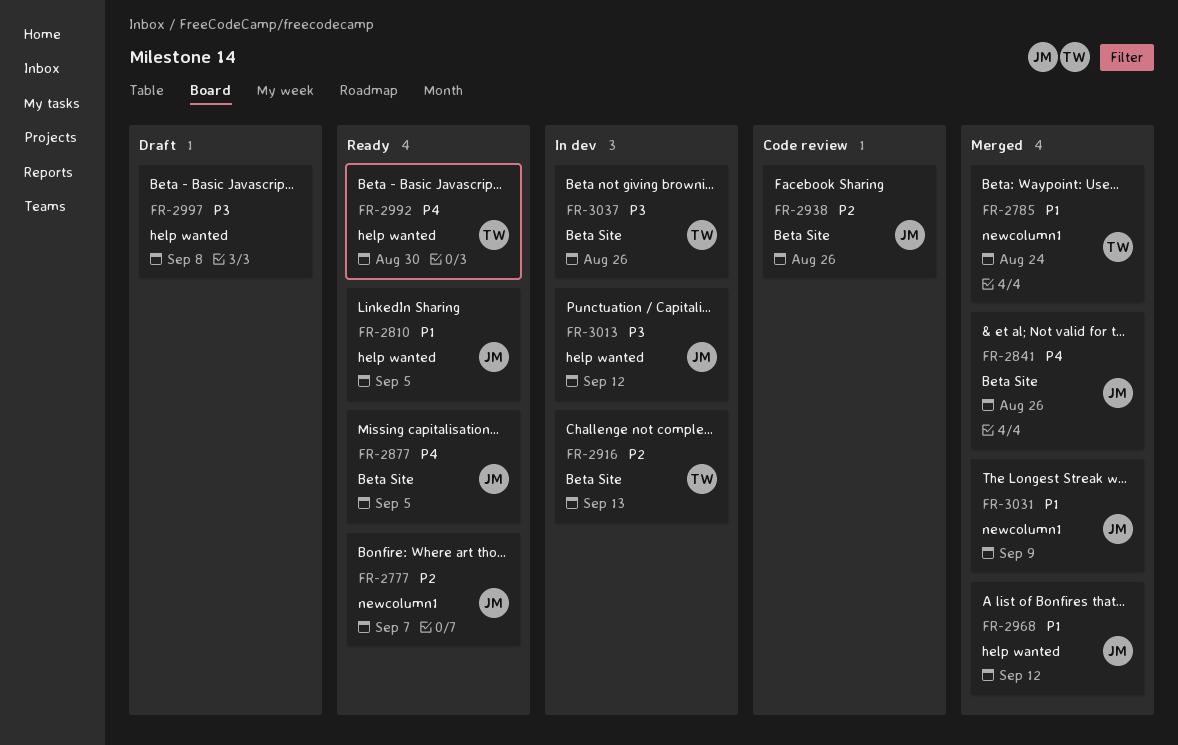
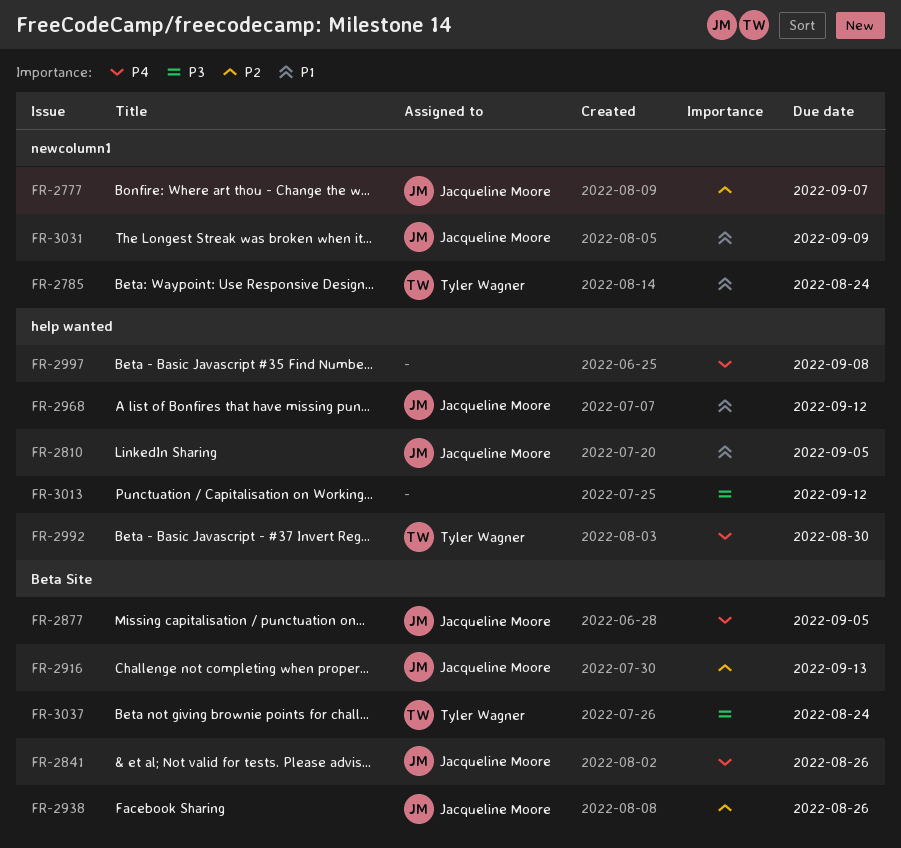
FR-2916, owner: Tyler Wagner -> Jacqueline Moore
FR-2997, priority: P3 -> P4
FR-3013, owner: Jacqueline Moore -> none
FR-3037, due: Aug 26 -> Aug 24

